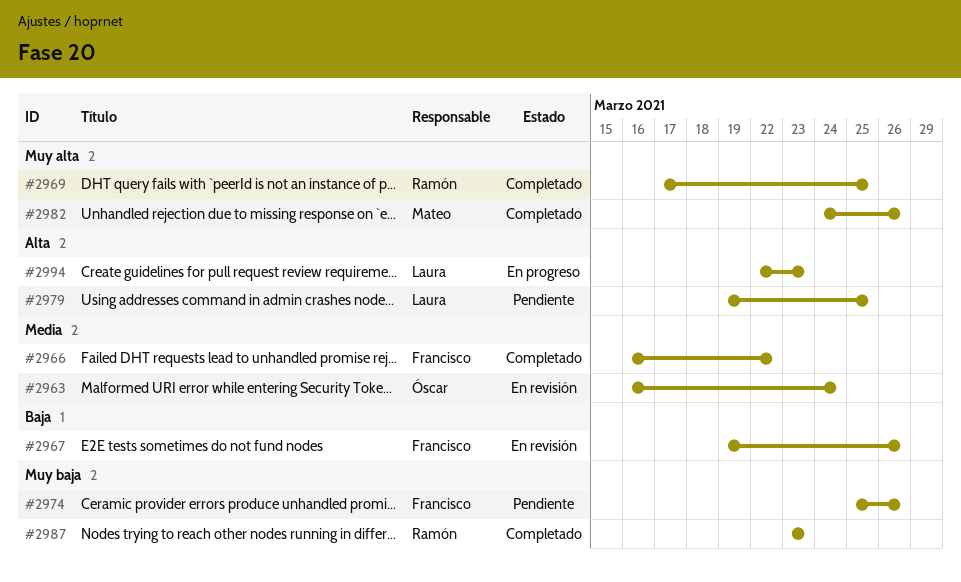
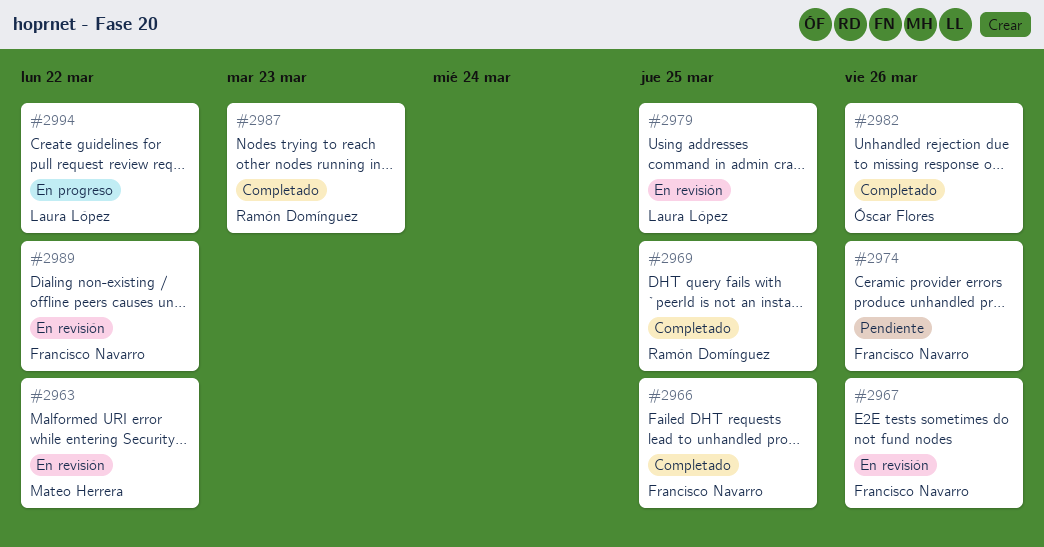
#2963, owner: Óscar Flores -> Mateo Herrera
#2963, due: Mar 24 -> Mar 22
#2966, due: Mar 22 -> Mar 25
#2979, status: Pendiente -> En revisión
#2982, owner: Mateo Herrera -> Óscar Flores
#2989: none -> present
#2994, due: Mar 23 -> Mar 22

